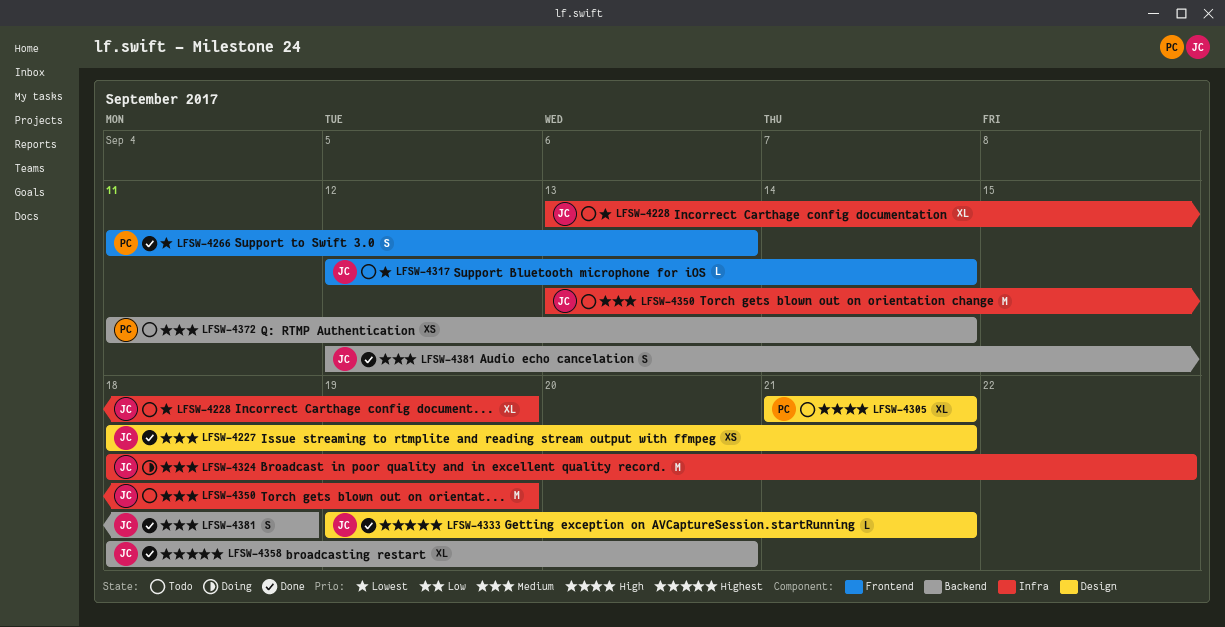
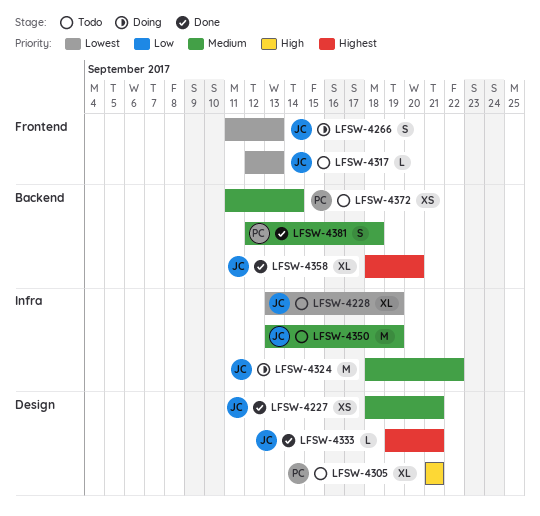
LFSW-4266, status: Done -> Doing
LFSW-4266, owner: PC -> JC
LFSW-4317, due: Sep 14 -> Sep 13
LFSW-4381, owner: JC -> PC

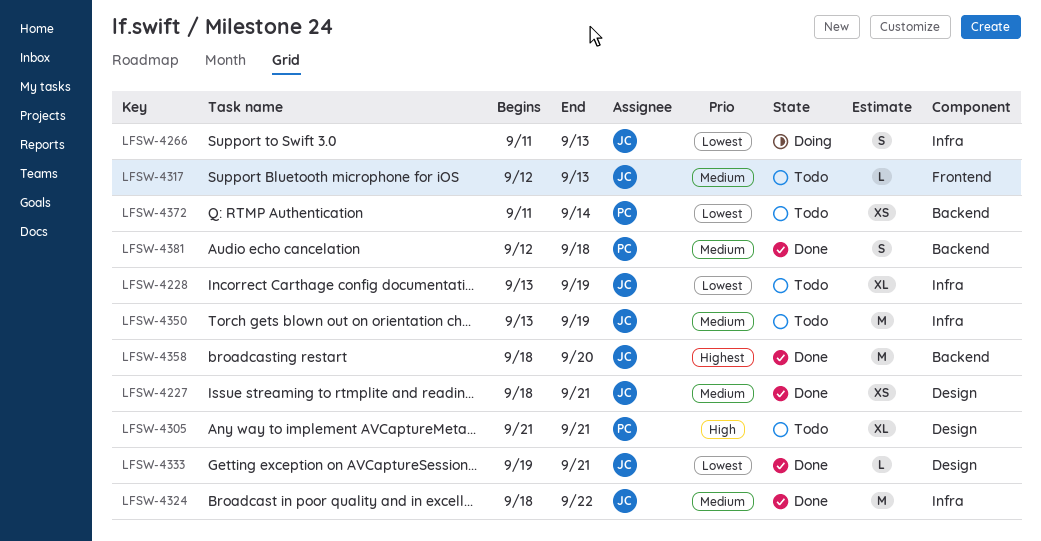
LFSW-4266, label: Frontend -> Infra
LFSW-4317, priority: Lowest -> Medium
LFSW-4324, status: Doing -> Done
LFSW-4333, priority: Highest -> Lowest
LFSW-4358, estimate: XL -> M
LFSW-4372, priority: Medium -> Lowest

